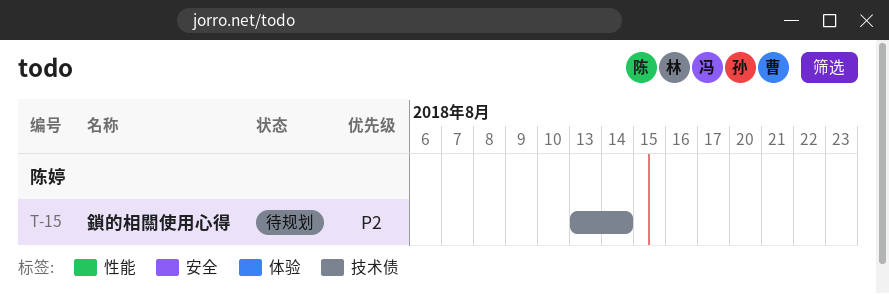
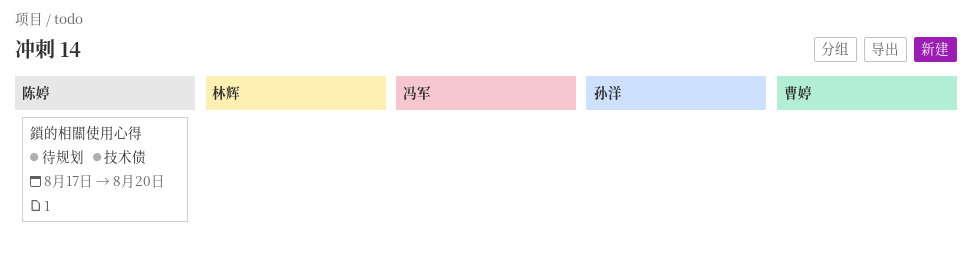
鎖的相關使用心得, start: Aug 13 -> Aug 17
鎖的相關使用心得, due: Aug 14 -> Aug 20

